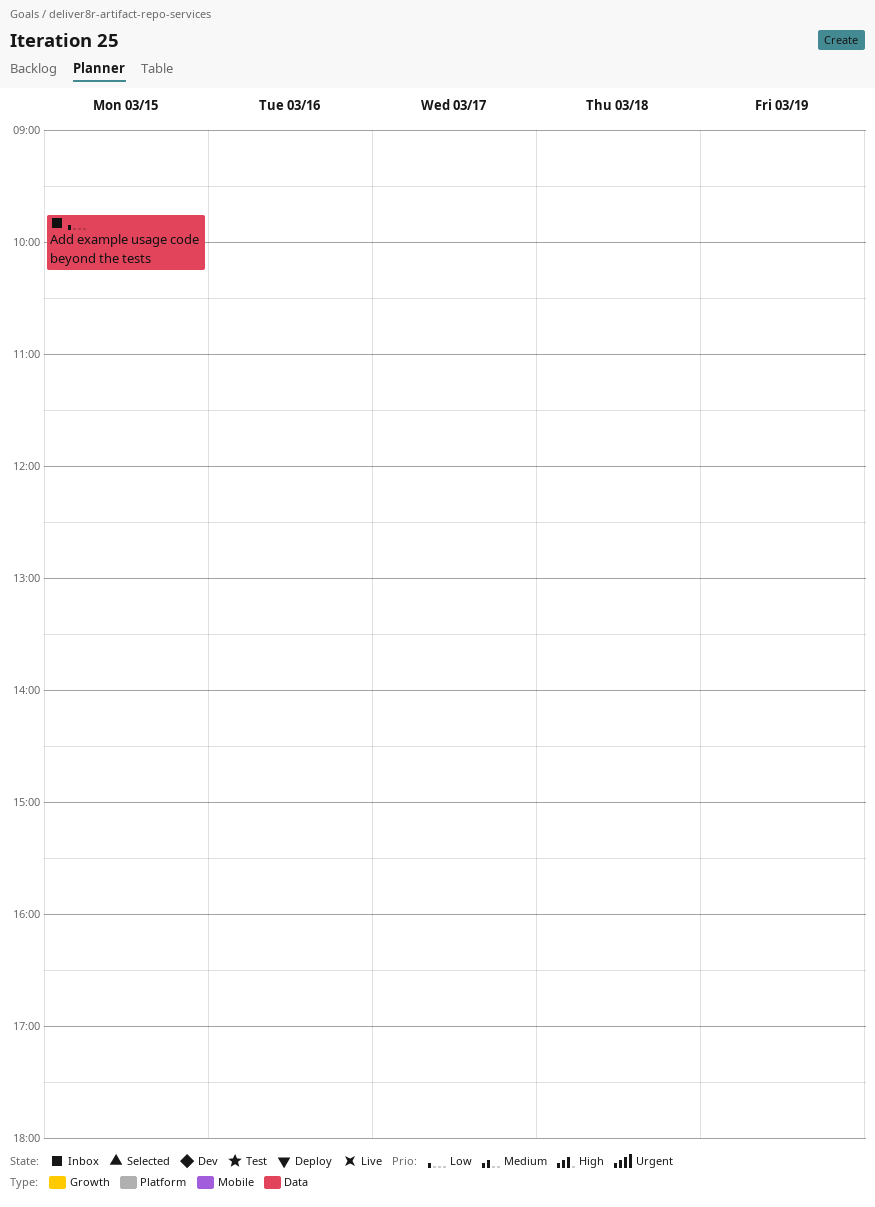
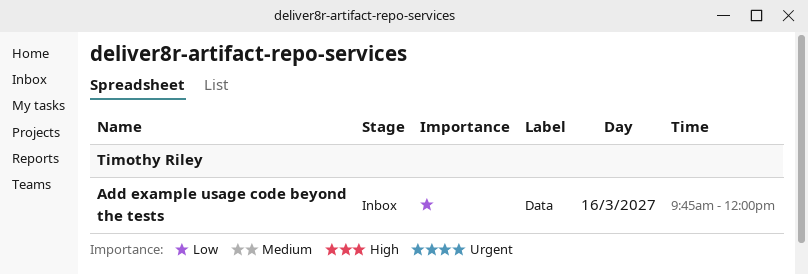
Add example usage code beyond the tests, day: Mar 15 -> Mar 16
Add example usage code beyond the tests, ends: 10:15 -> 12:00

